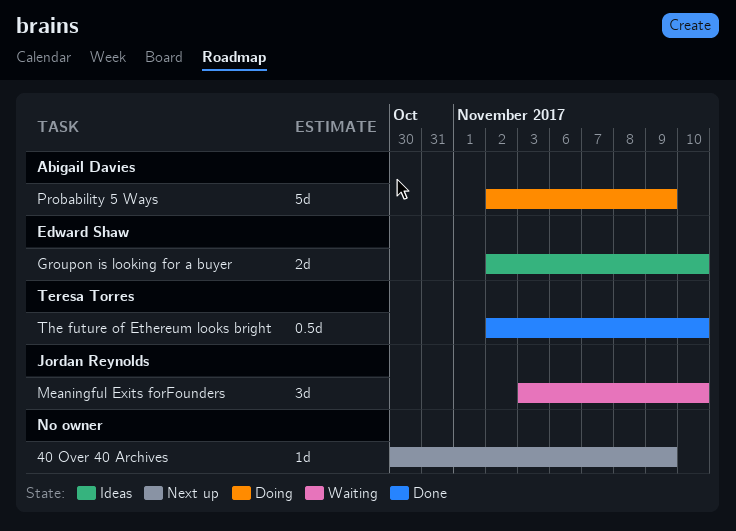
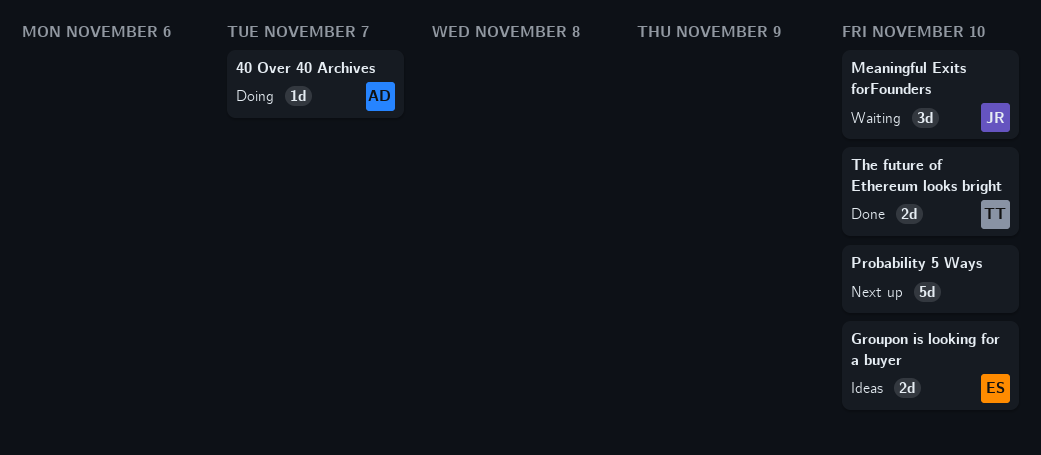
40 Over 40 Archives, status: Next up -> Doing
40 Over 40 Archives, owner: none -> Abigail Davies
40 Over 40 Archives, due: Nov 9 -> Nov 7
Probability 5 Ways, status: Doing -> Next up
Probability 5 Ways, owner: Abigail Davies -> none
Probability 5 Ways, due: Nov 9 -> Nov 10
The future of Ethereum looks bright, estimate: 0.5d -> 2d

